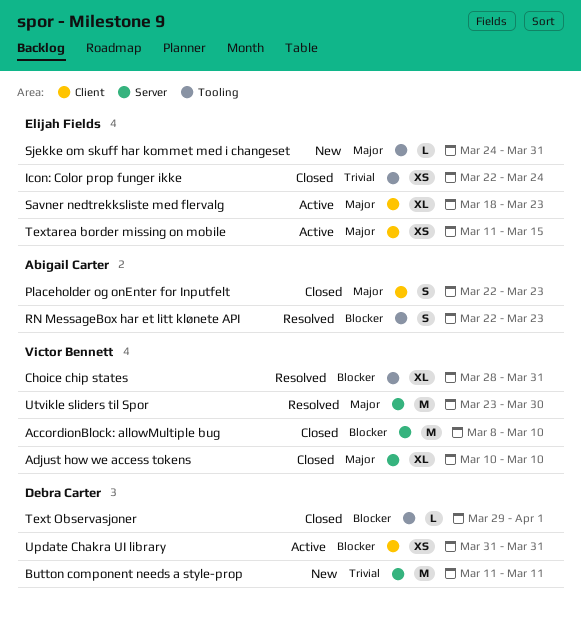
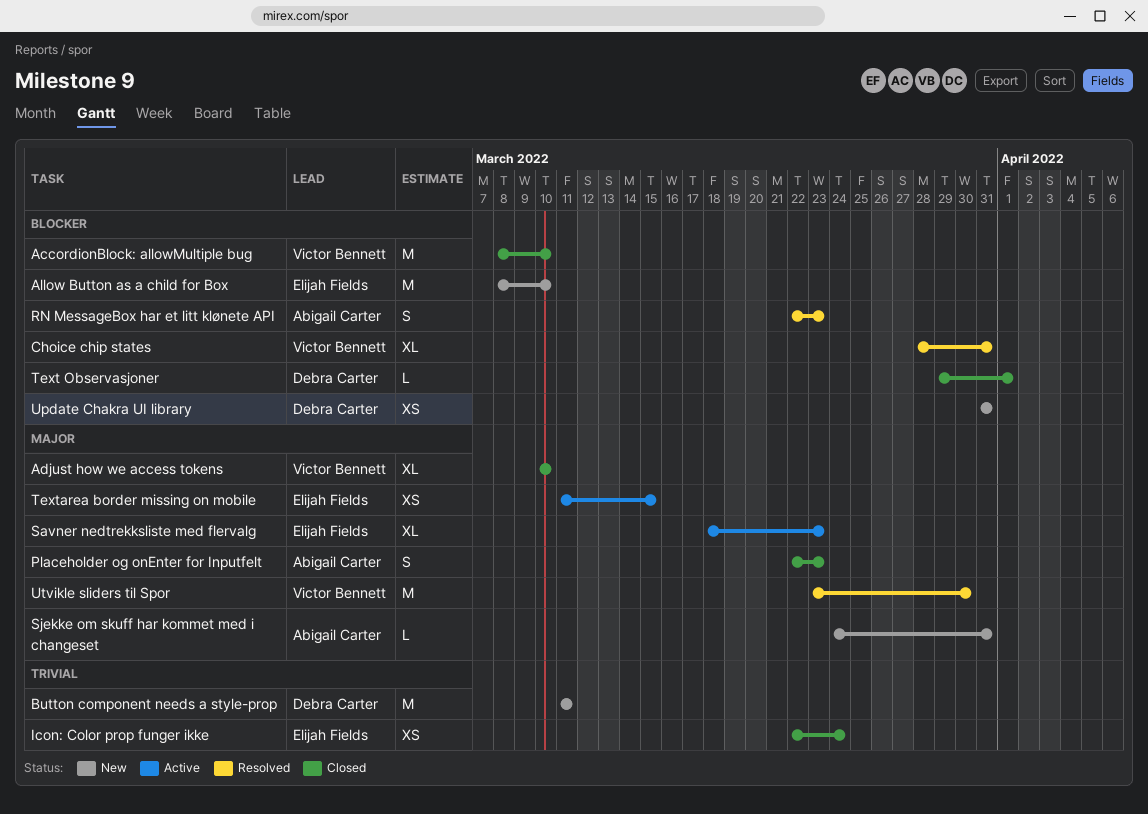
Allow Button as a child for Box: none -> present
Sjekke om skuff har kommet med i changeset, owner: Elijah Fields -> Abigail Carter
Update Chakra UI library, status: Active -> New

